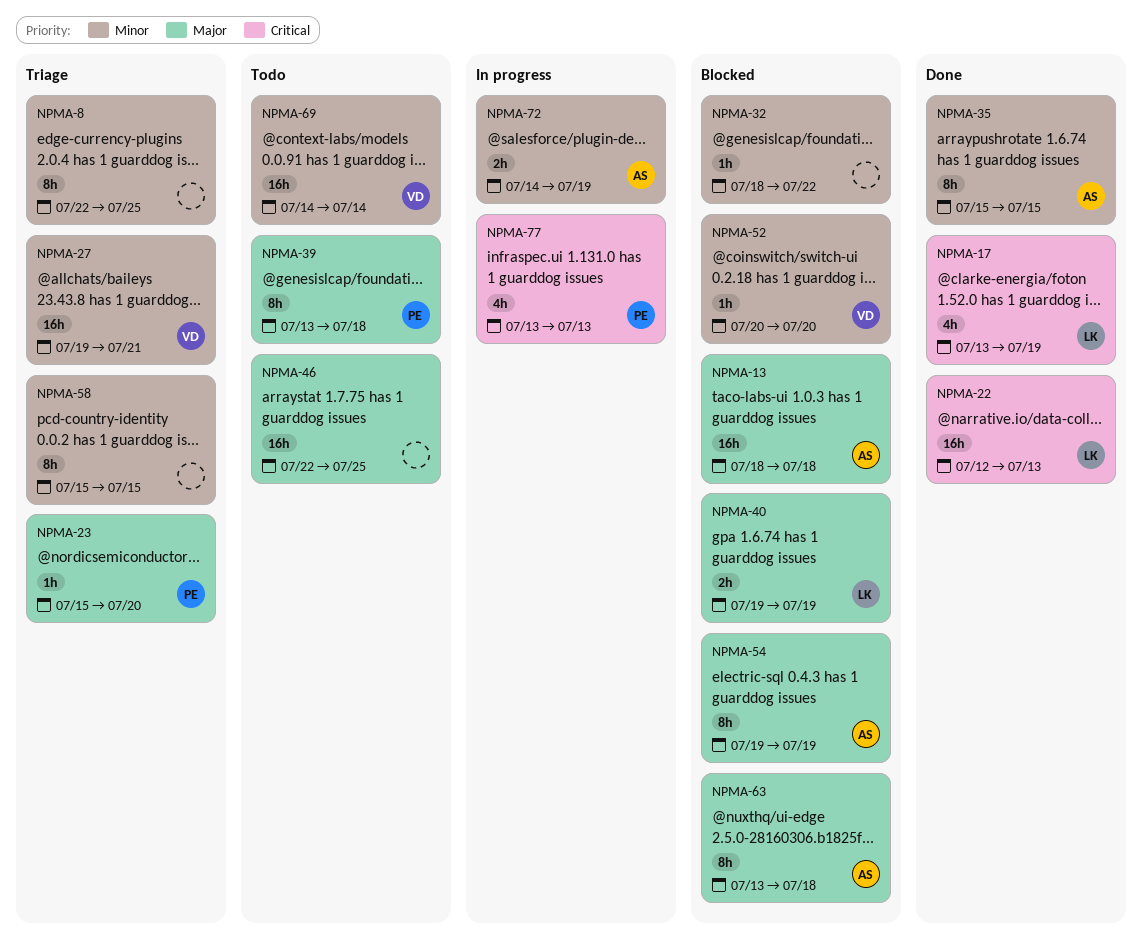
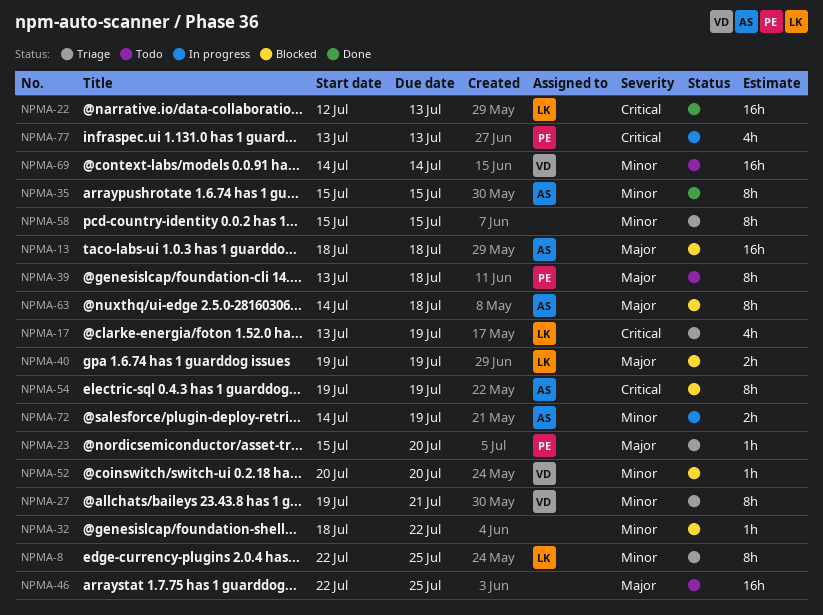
NPMA-8, owner: none -> LK
NPMA-17, status: Done -> Triage
NPMA-27, estimate: 16h -> 8h
NPMA-54, priority: Major -> Critical
NPMA-63, start: Jul 13 -> Jul 14

